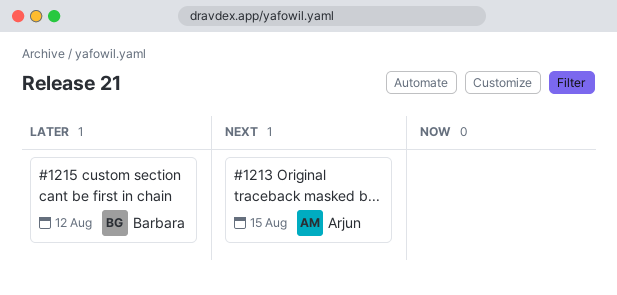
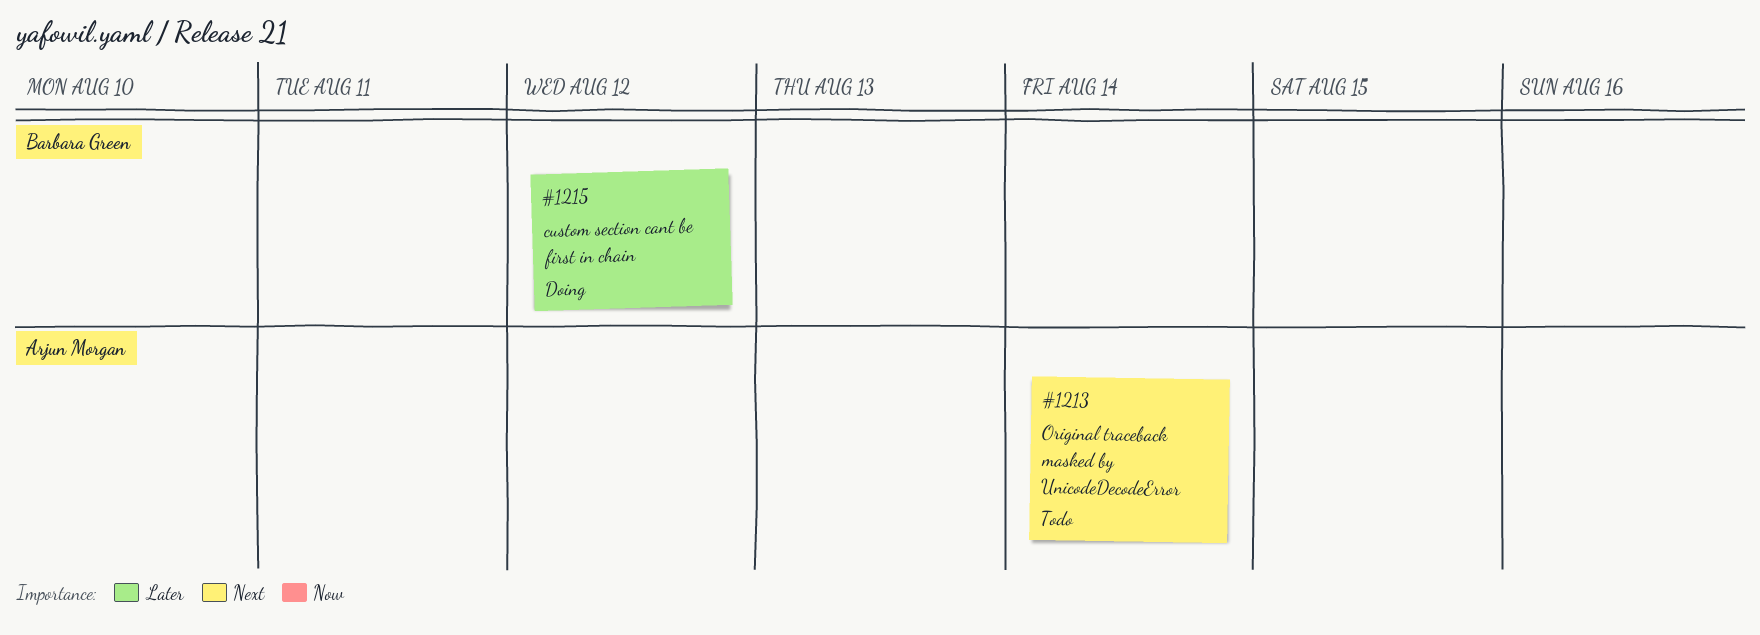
#1213, due: Aug 15 -> Aug 14

